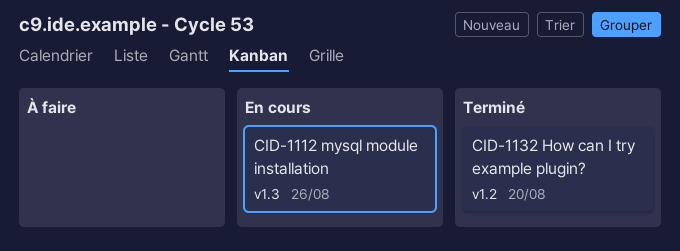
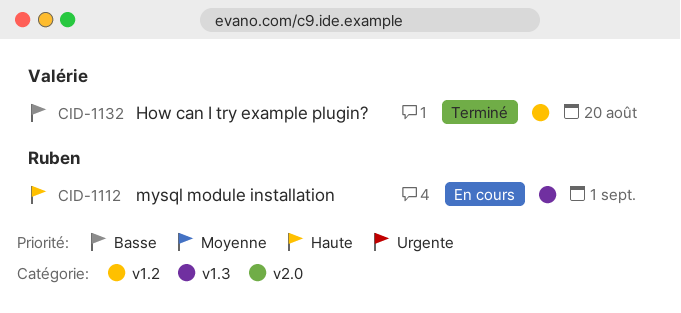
CID-1112, due: Aug 26 -> Sep 1

